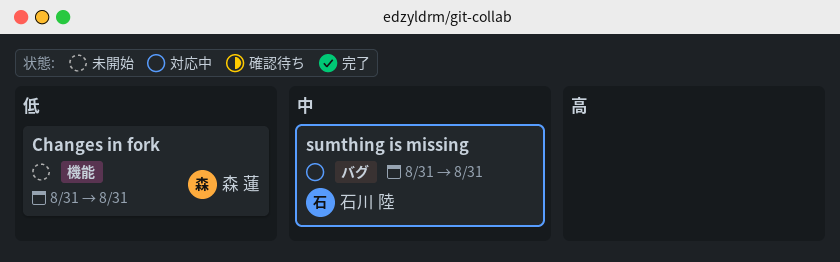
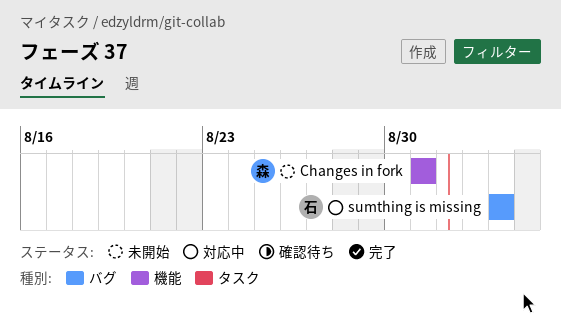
sumthing is missing, start: Aug 31 -> Sep 3
sumthing is missing, due: Aug 31 -> Sep 3

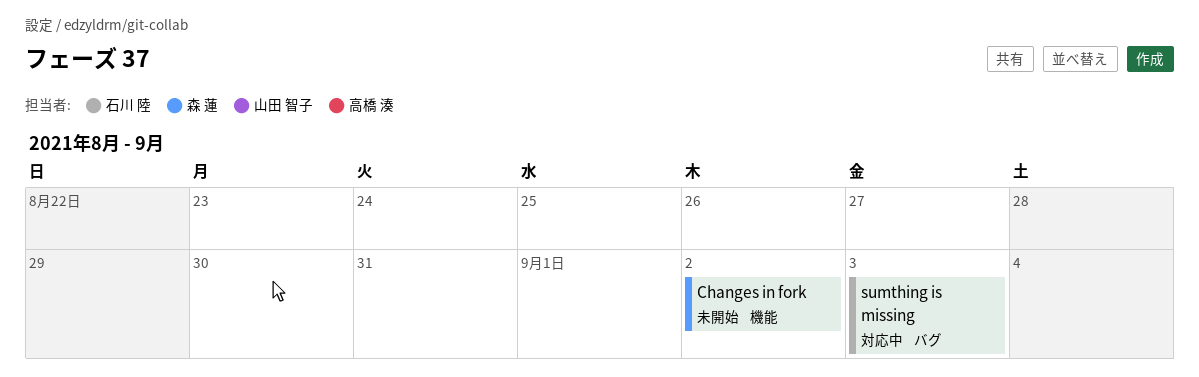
Changes in fork, due: Aug 31 -> Sep 2

